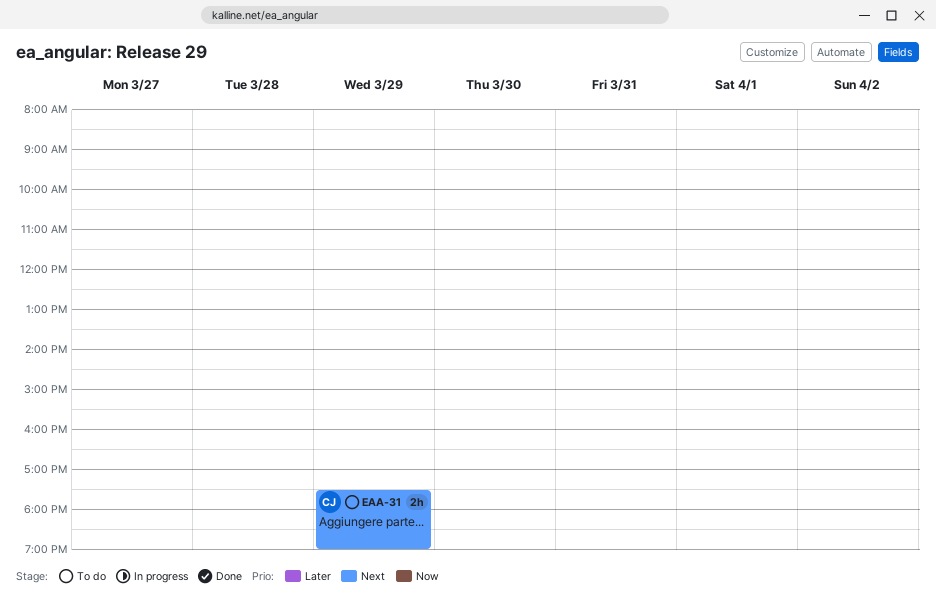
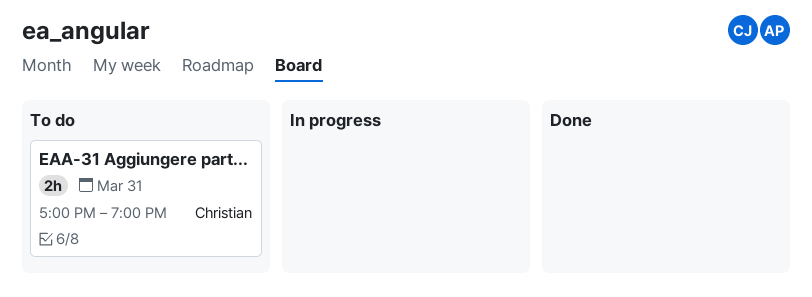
EAA-31, day: Mar 29 -> Mar 31
EAA-31, begins: 17:30 -> 17:00

